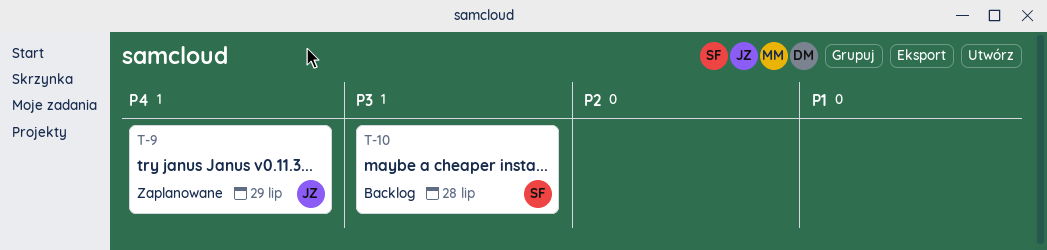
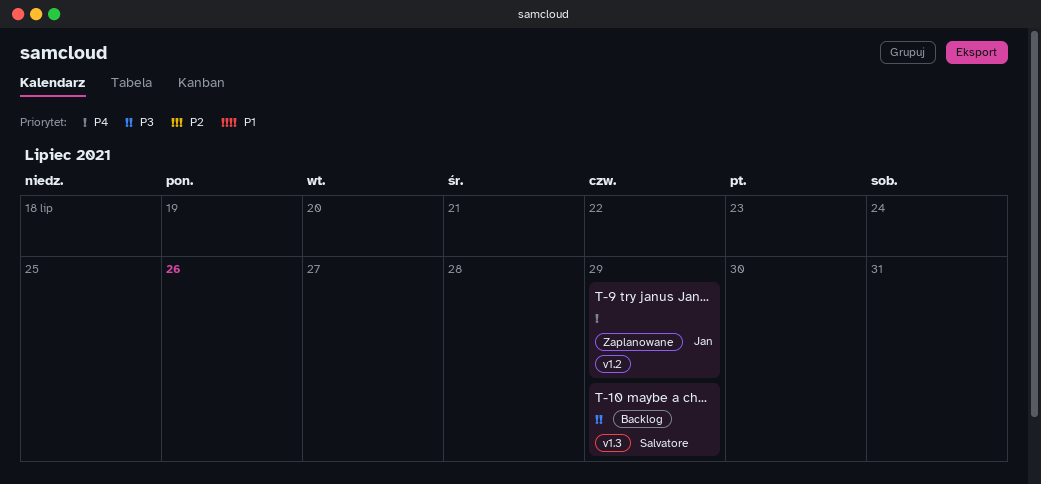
T-10, due: Jul 28 -> Jul 29

